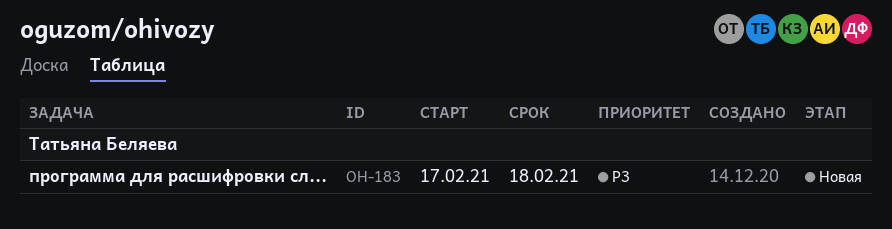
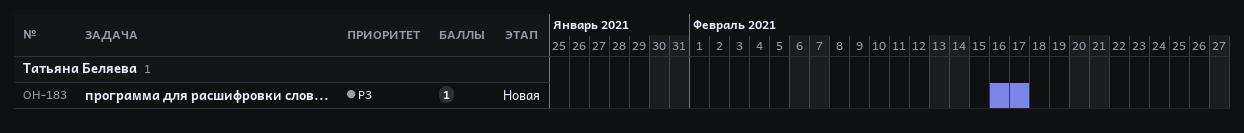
OH-183, start: Feb 17 -> Feb 16
OH-183, due: Feb 18 -> Feb 17

